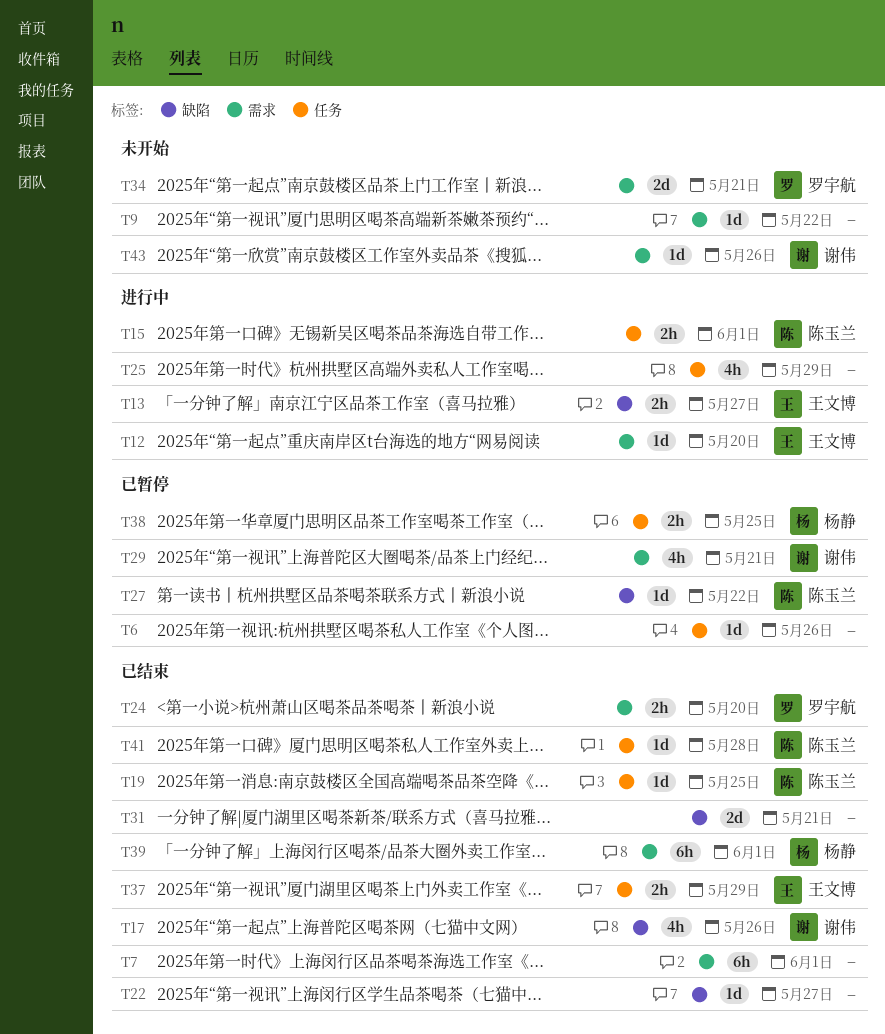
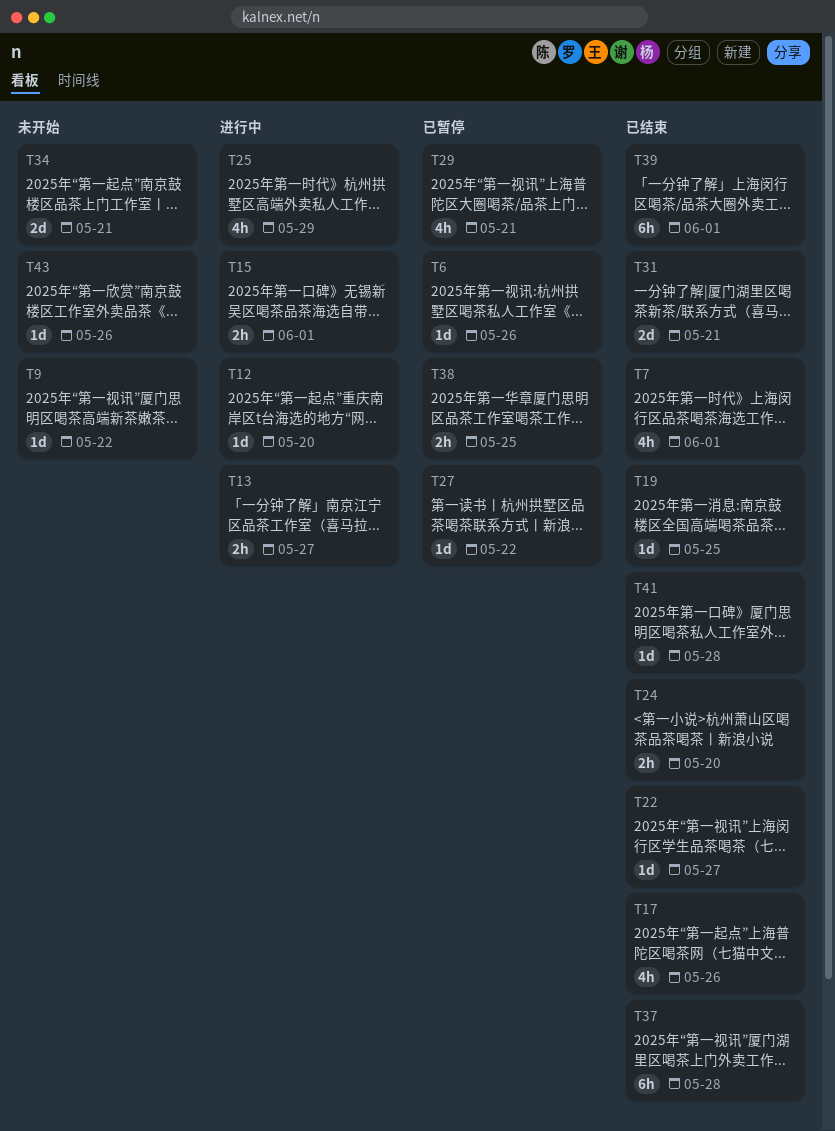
T7, estimate: 6h -> 4h
T37, estimate: 2h -> 6h
T37, due: May 29 -> May 28

